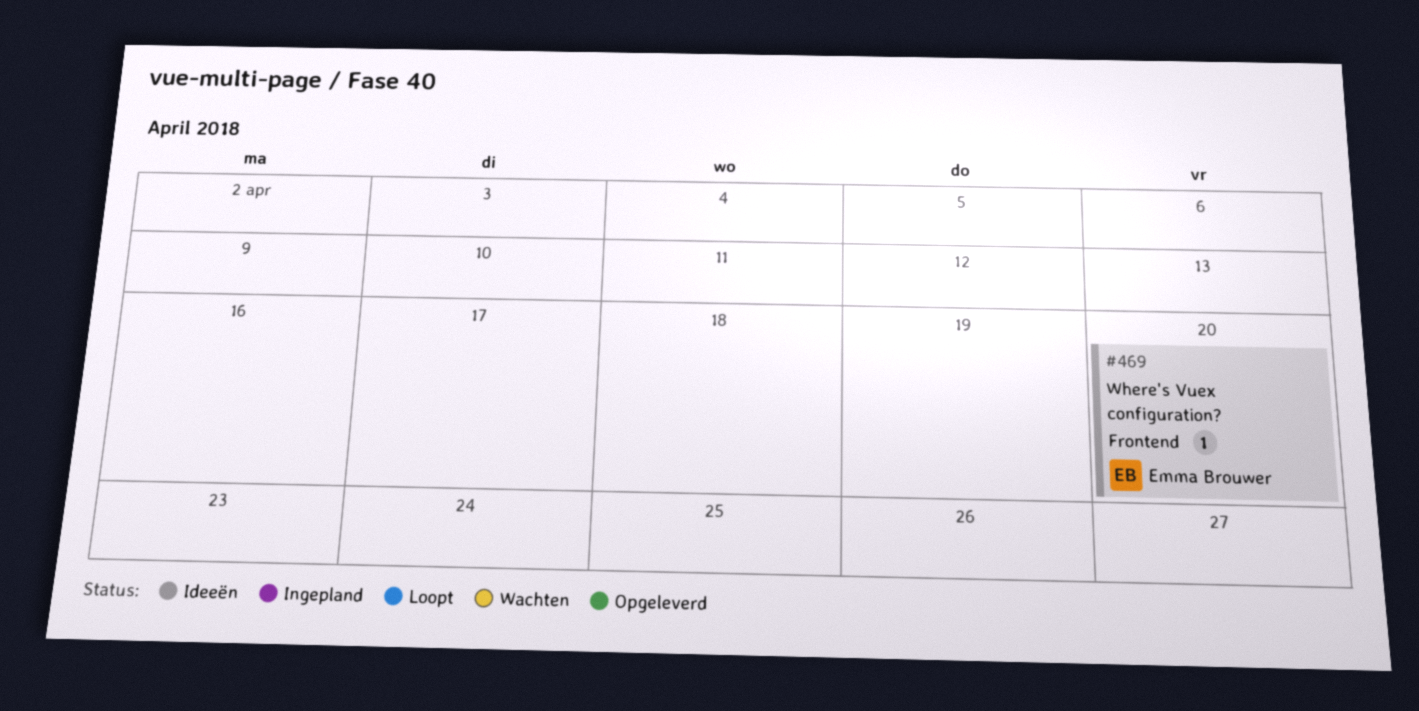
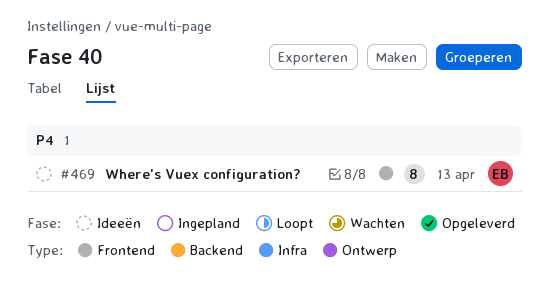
#469, estimate: 1 -> 8
#469, due: Apr 20 -> Apr 13

